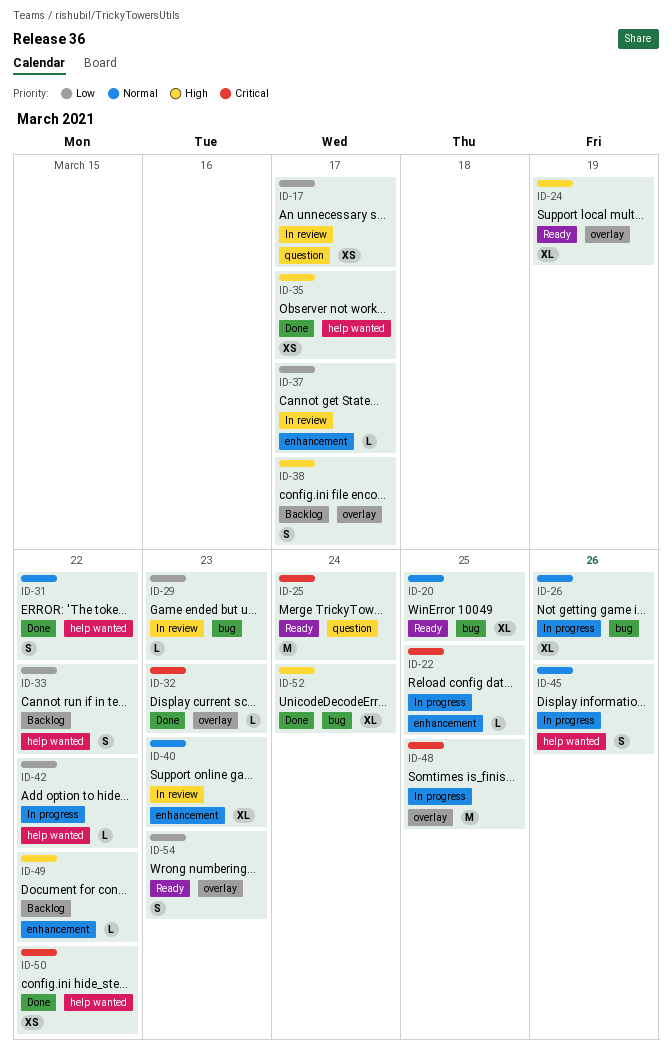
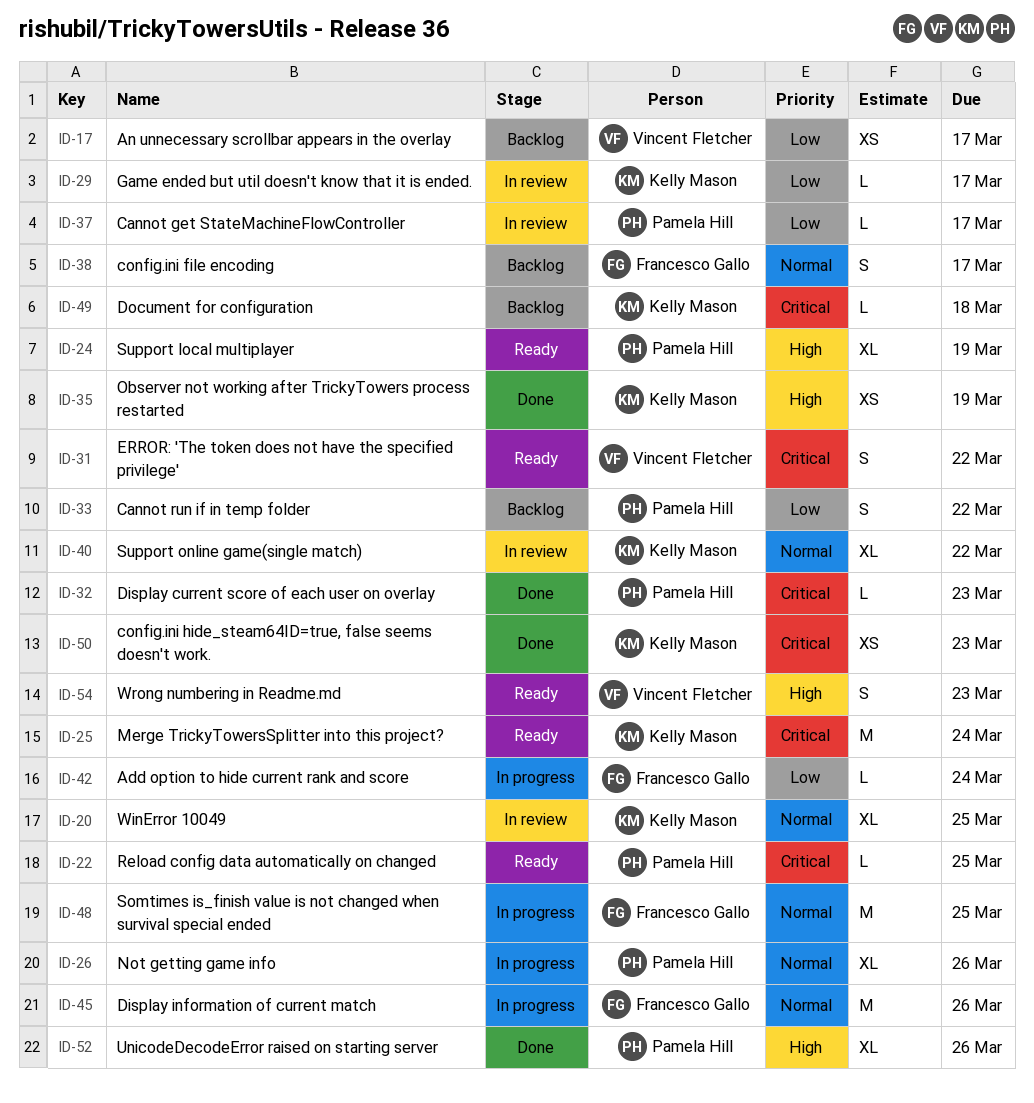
ID-17, status: In review -> Backlog
ID-20, status: Ready -> In review
ID-22, status: In progress -> Ready
ID-29, due: Mar 23 -> Mar 17
ID-31, status: Done -> Ready
ID-31, priority: Normal -> Critical
ID-35, due: Mar 17 -> Mar 19
ID-38, priority: High -> Normal
ID-40, due: Mar 23 -> Mar 22
ID-42, due: Mar 22 -> Mar 24
ID-45, estimate: S -> M
ID-48, priority: Critical -> Normal
ID-49, priority: High -> Critical
ID-49, due: Mar 22 -> Mar 18
ID-50, due: Mar 22 -> Mar 23
ID-52, due: Mar 24 -> Mar 26
ID-54, priority: Low -> High

